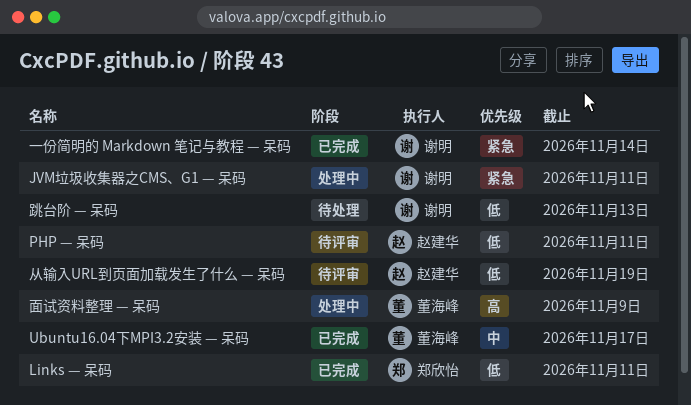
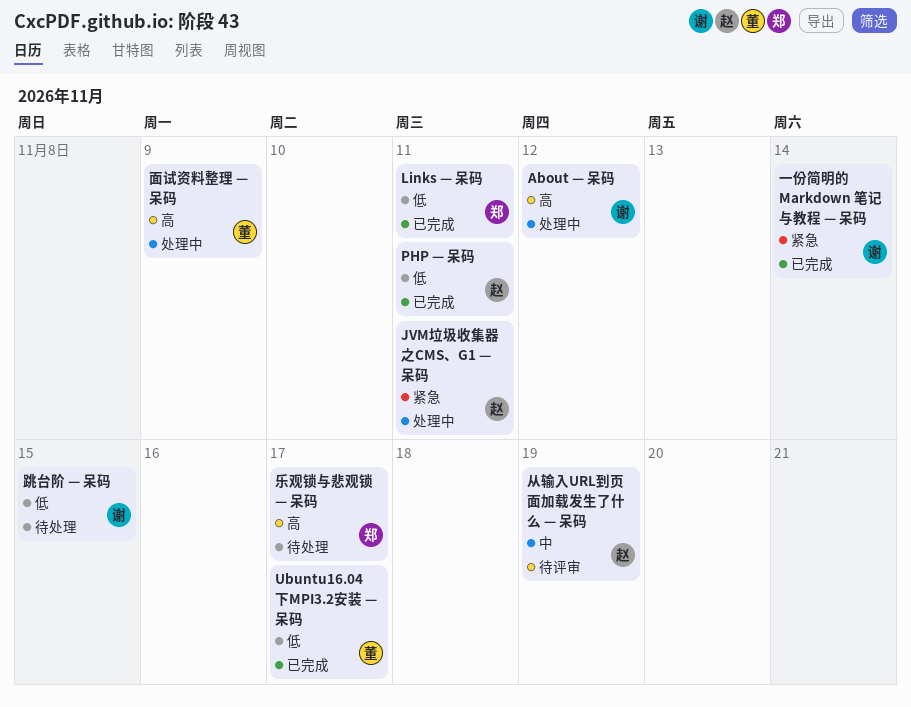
About — 呆码: none -> present
JVM垃圾收集器之CMS、G1 — 呆码, owner: 谢明 -> 赵建华
PHP — 呆码, status: 待评审 -> 已完成
Ubuntu16.04下MPI3.2安装 — 呆码, priority: 中 -> 低
乐观锁与悲观锁 — 呆码: none -> present
从输入URL到页面加载发生了什么 — 呆码, priority: 低 -> 中
跳台阶 — 呆码, due: Nov 13 -> Nov 15

